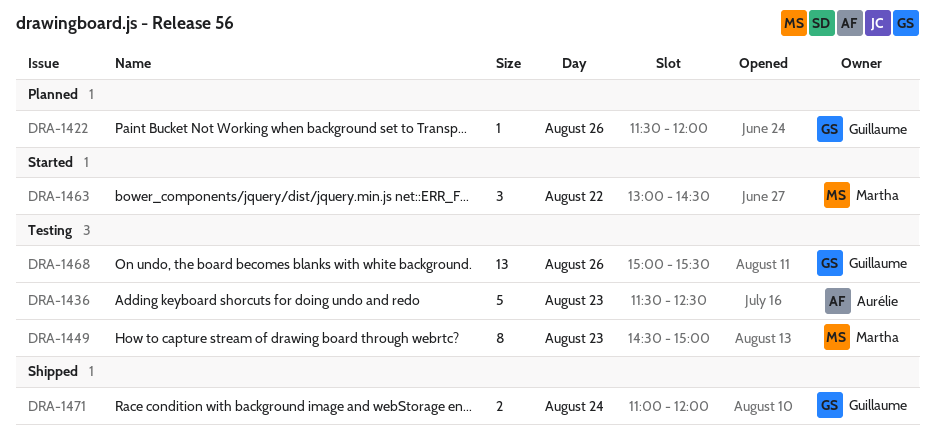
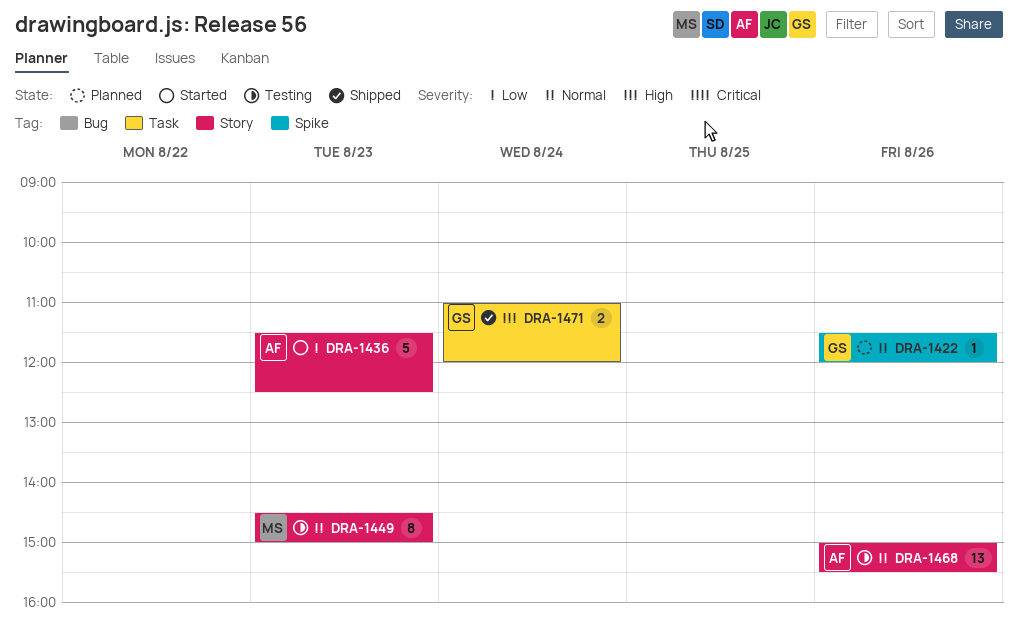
DRA-1436, status: Testing -> Started
DRA-1463: present -> none
DRA-1468, owner: Guillaume -> Aurélie

